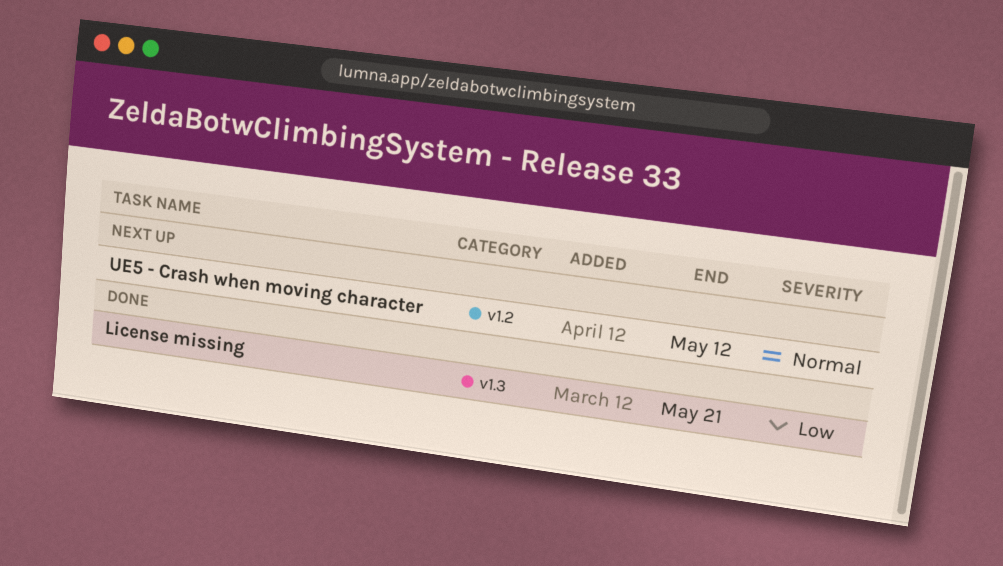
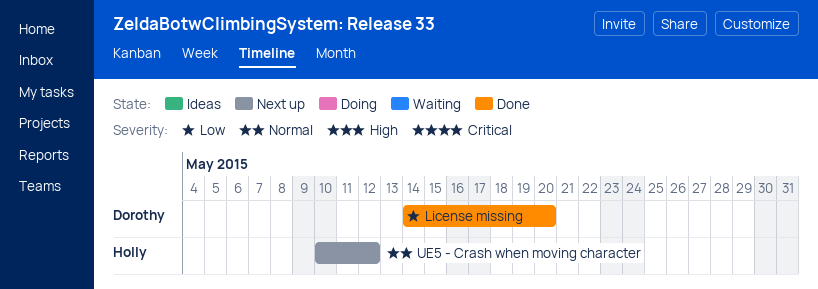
License missing, due: May 21 -> May 20

